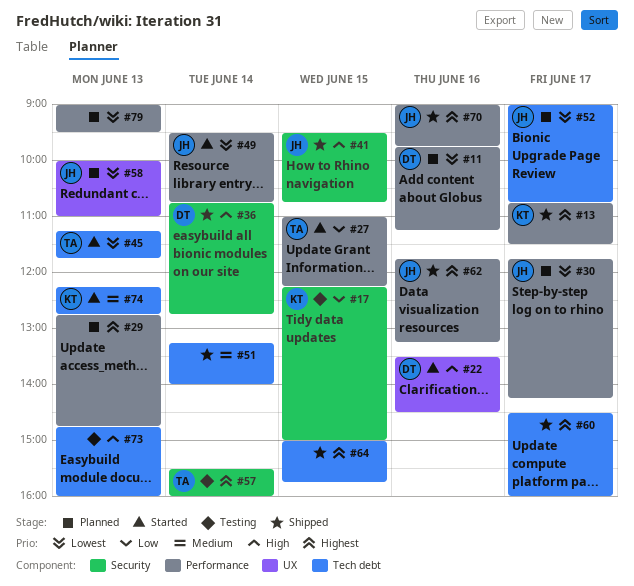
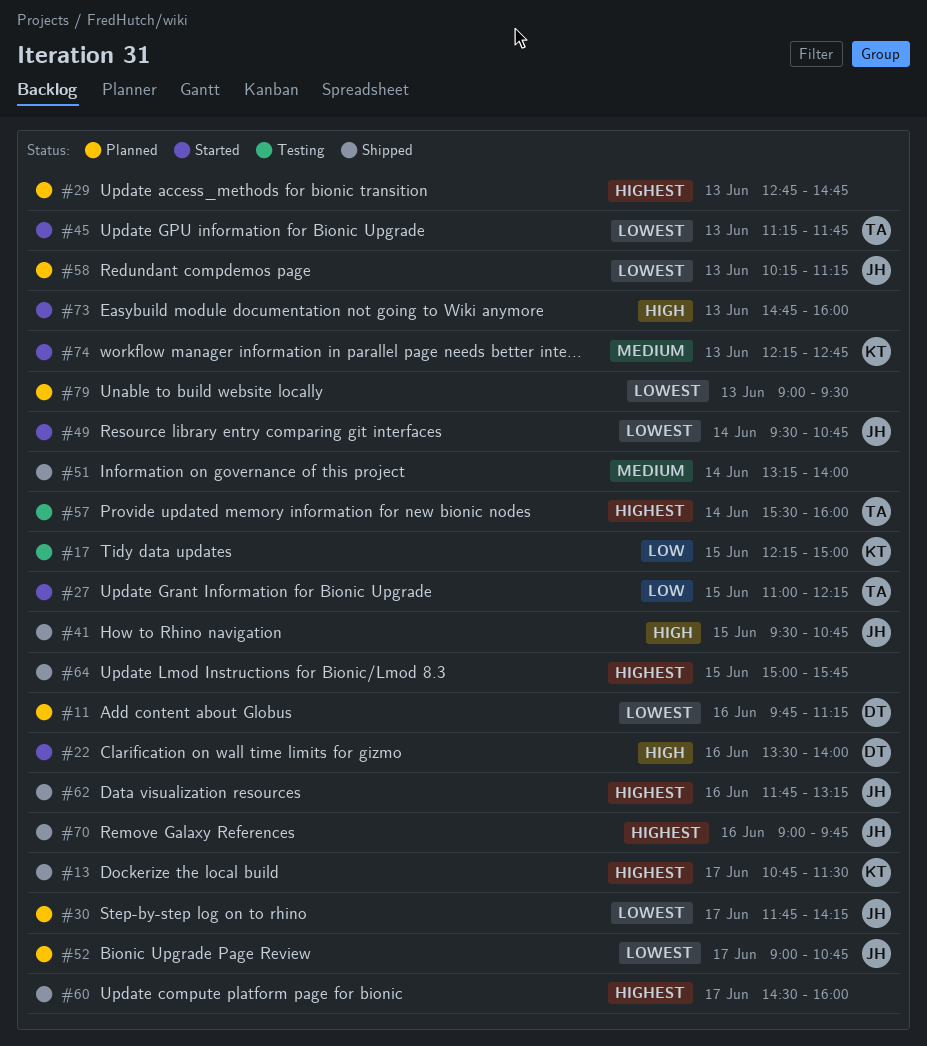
#22, ends: 14:30 -> 14:00
#36: present -> none
#58, begins: 10:00 -> 10:15
#58, ends: 11:00 -> 11:15
#73, status: Testing -> Started

